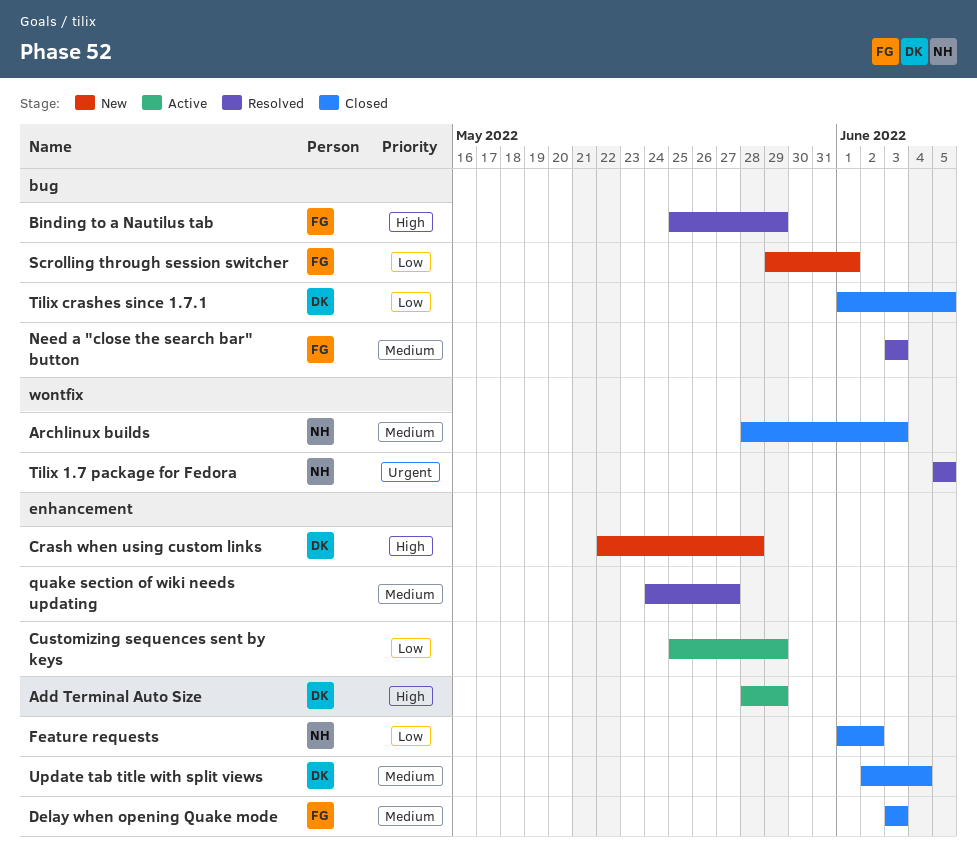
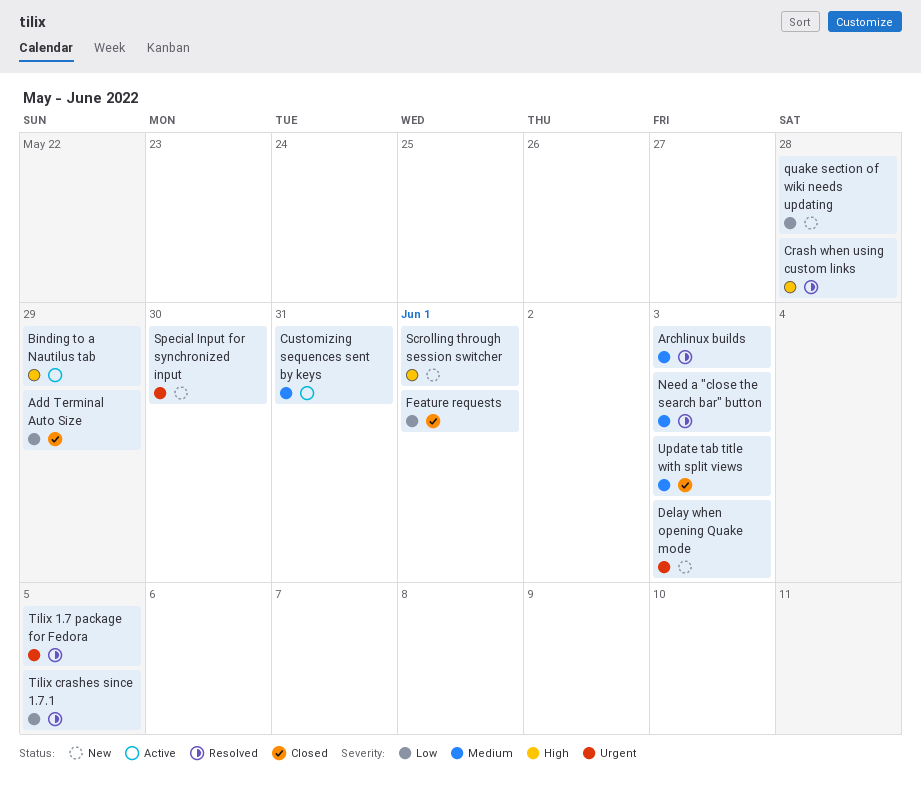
Add Terminal Auto Size, status: Active -> Closed
Add Terminal Auto Size, priority: High -> Low
Archlinux builds, status: Closed -> Resolved
Binding to a Nautilus tab, status: Resolved -> Active
Crash when using custom links, status: New -> Resolved
Customizing sequences sent by keys, priority: Low -> Medium
Customizing sequences sent by keys, due: May 29 -> May 31
Delay when opening Quake mode, status: Closed -> New
Delay when opening Quake mode, priority: Medium -> Urgent
Feature requests, due: Jun 2 -> Jun 1
quake section of wiki needs updating, status: Resolved -> New
quake section of wiki needs updating, priority: Medium -> Low
quake section of wiki needs updating, due: May 27 -> May 28
Scrolling through session switcher, priority: Low -> High
Special Input for synchronized input: none -> present
Tilix crashes since 1.7.1, status: Closed -> Resolved
Update tab title with split views, due: Jun 4 -> Jun 3

